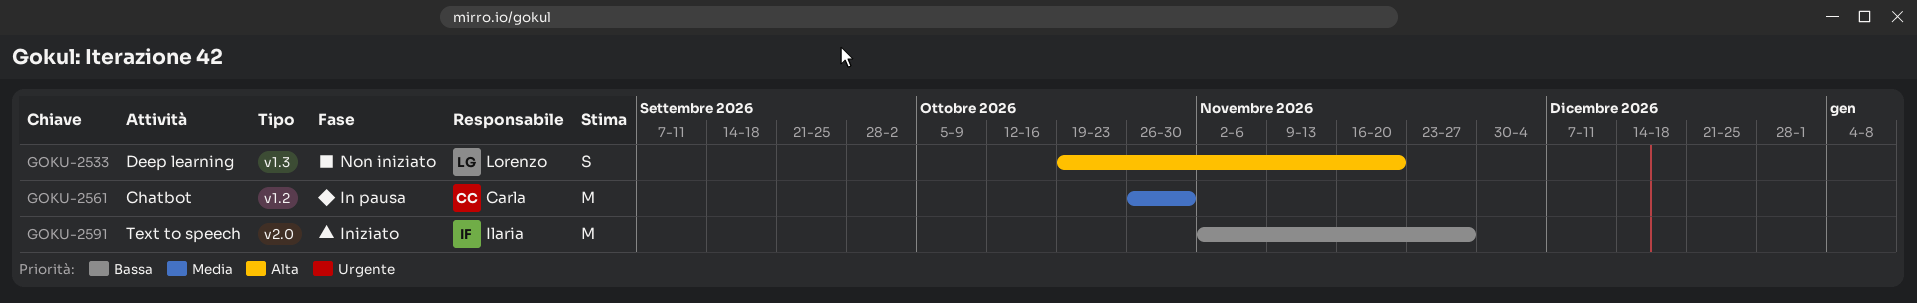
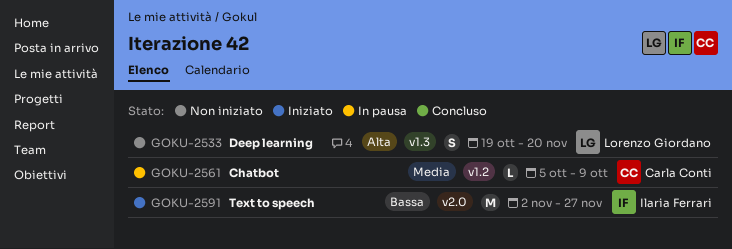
GOKU-2561, estimate: M -> L
GOKU-2561, start: Oct 26 -> Oct 5
GOKU-2561, due: Oct 30 -> Oct 9

